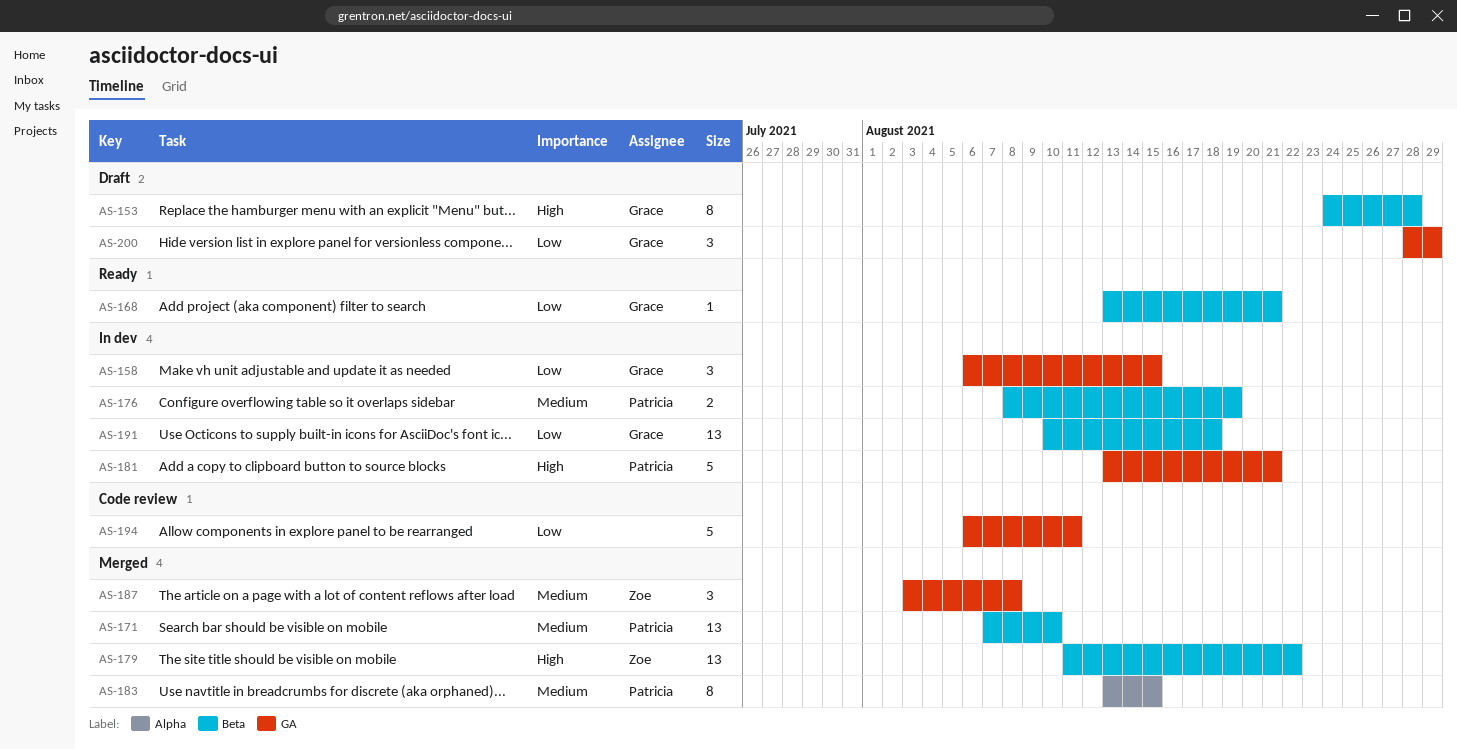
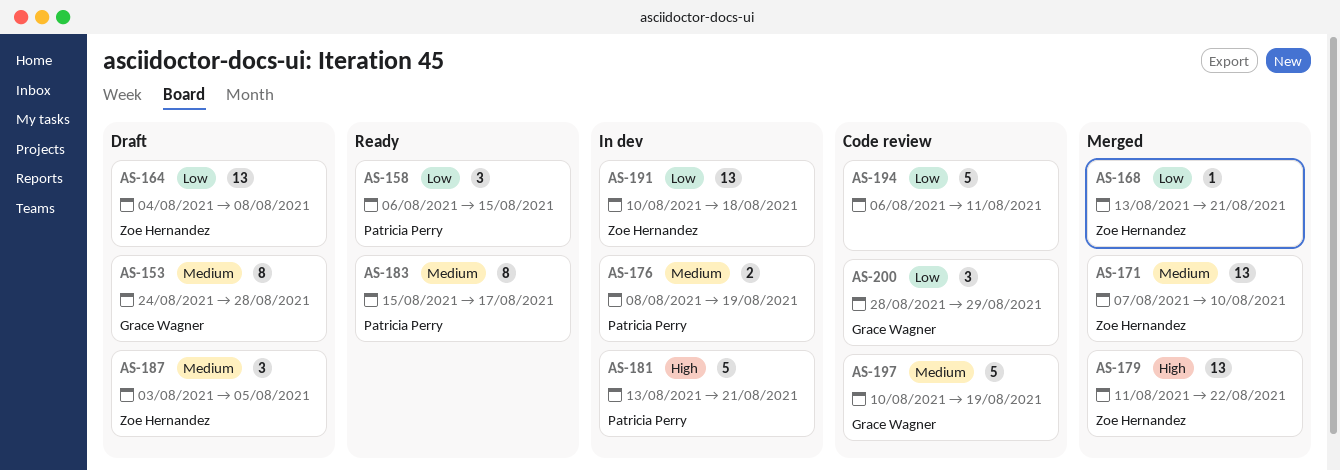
AS-153, priority: High -> Medium
AS-158, status: In dev -> Ready
AS-158, owner: Grace Wagner -> Patricia Perry
AS-164: none -> present
AS-168, status: Ready -> Merged
AS-168, owner: Grace Wagner -> Zoe Hernandez
AS-171, owner: Patricia Perry -> Zoe Hernandez
AS-183, status: Merged -> Ready
AS-183, start: Aug 13 -> Aug 15
AS-183, due: Aug 15 -> Aug 17
AS-187, status: Merged -> Draft
AS-187, due: Aug 8 -> Aug 5
AS-191, owner: Grace Wagner -> Zoe Hernandez
AS-197: none -> present
AS-200, status: Draft -> Code review

